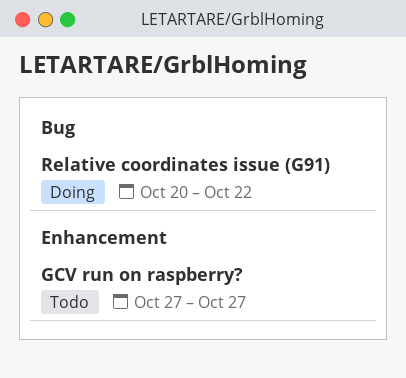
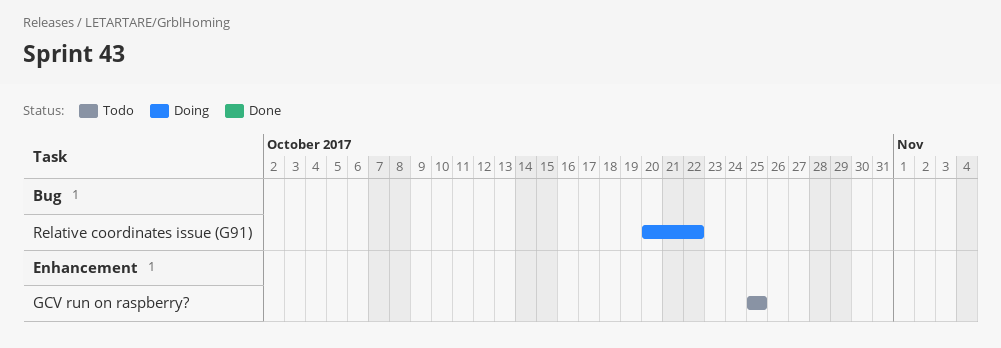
GCV run on raspberry?, start: Oct 27 -> Oct 25
GCV run on raspberry?, due: Oct 27 -> Oct 25

